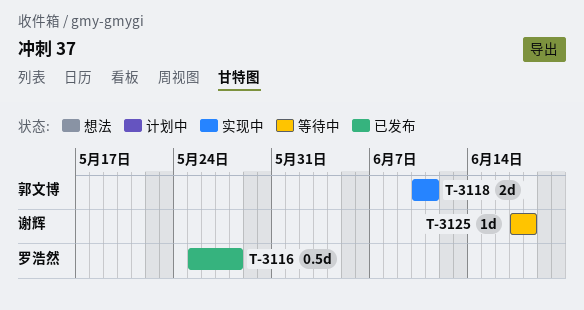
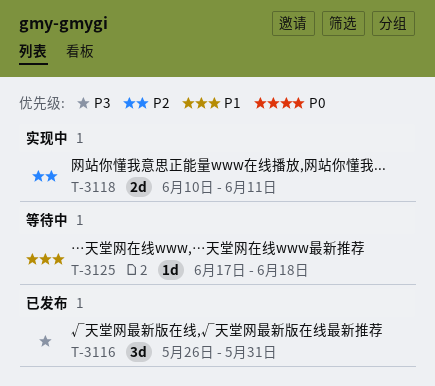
T-3116, estimate: 0.5d -> 3d
T-3116, start: May 25 -> May 26
T-3116, due: May 28 -> May 31

